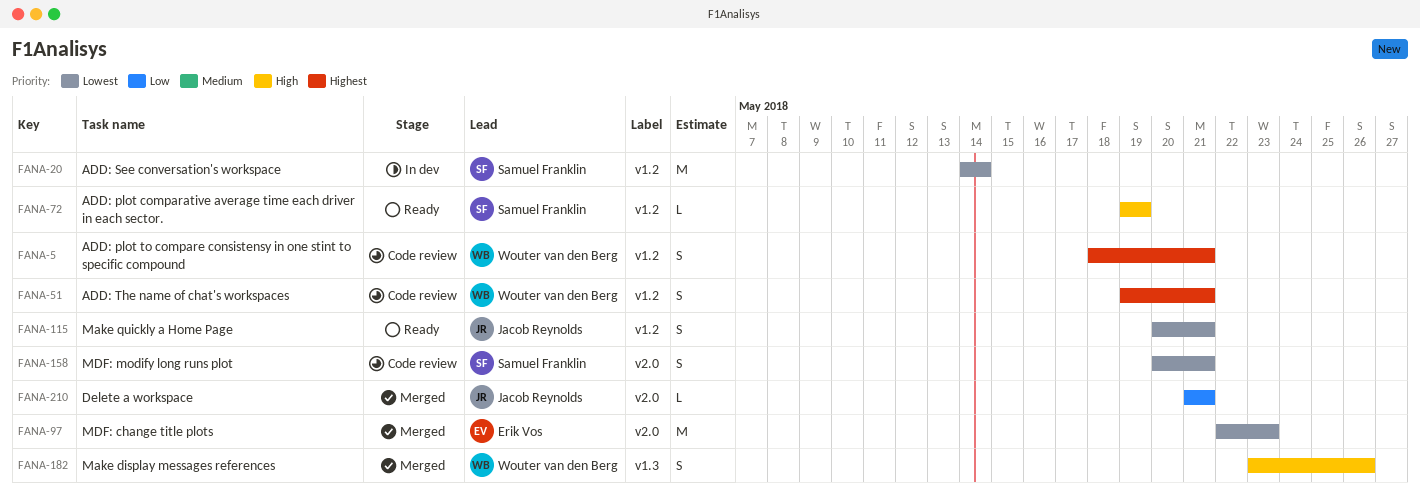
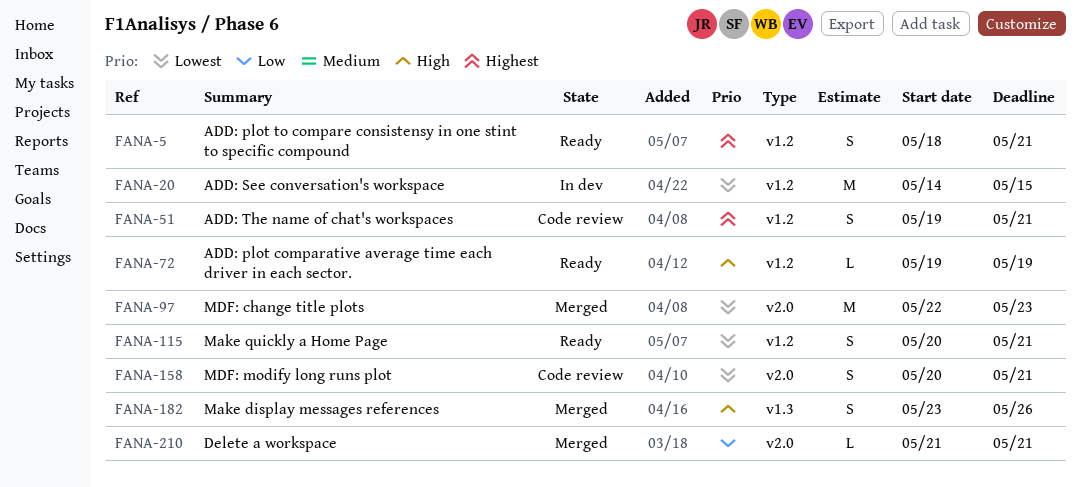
FANA-5, status: Code review -> Ready
FANA-20, due: May 14 -> May 15

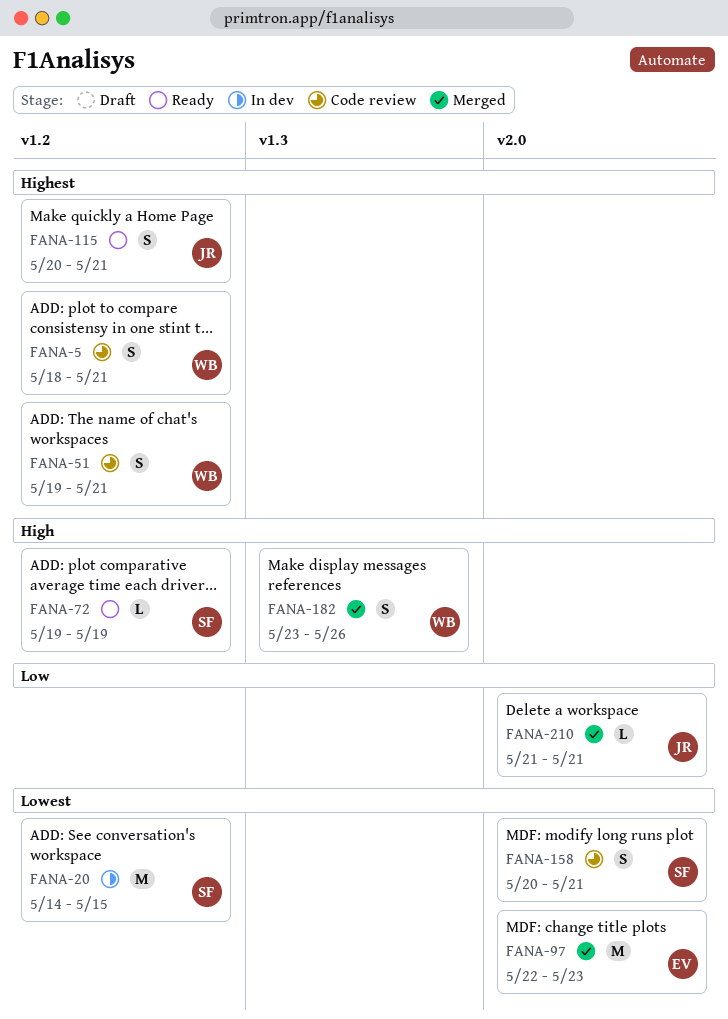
FANA-5, status: Ready -> Code review
FANA-115, priority: Lowest -> Highest

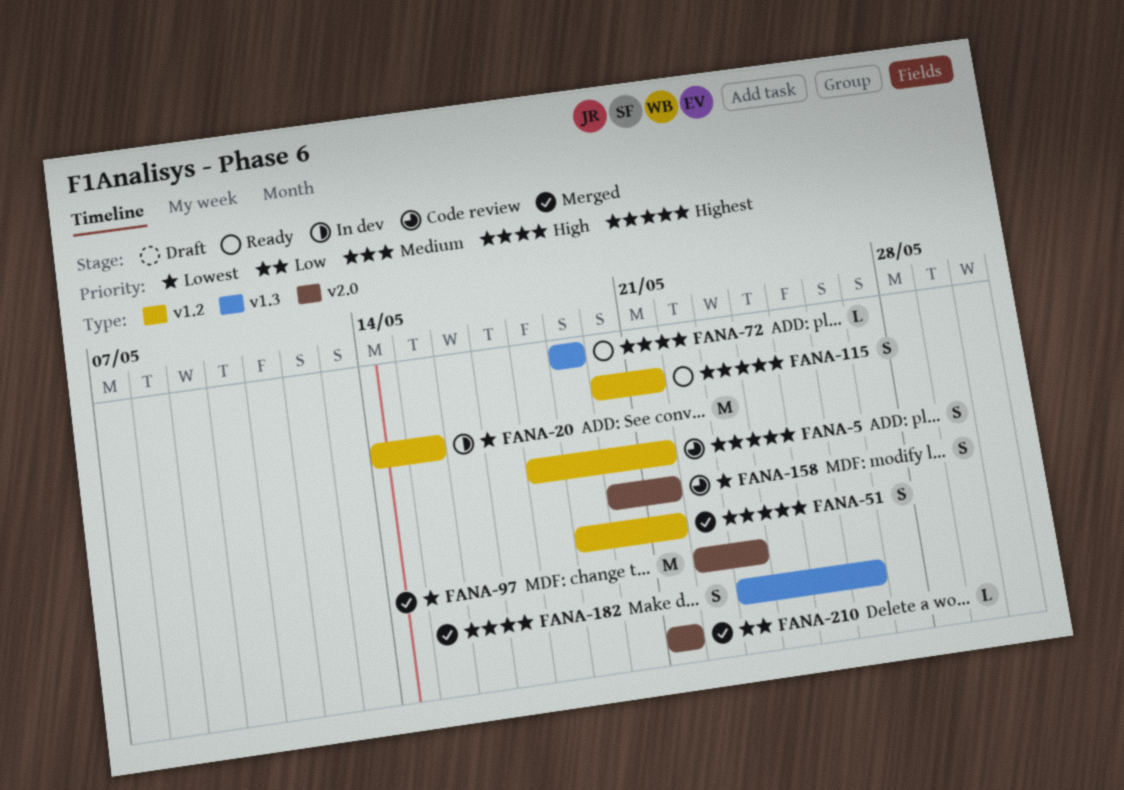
FANA-51, status: Code review -> Merged
FANA-72, label: v1.2 -> v1.3

